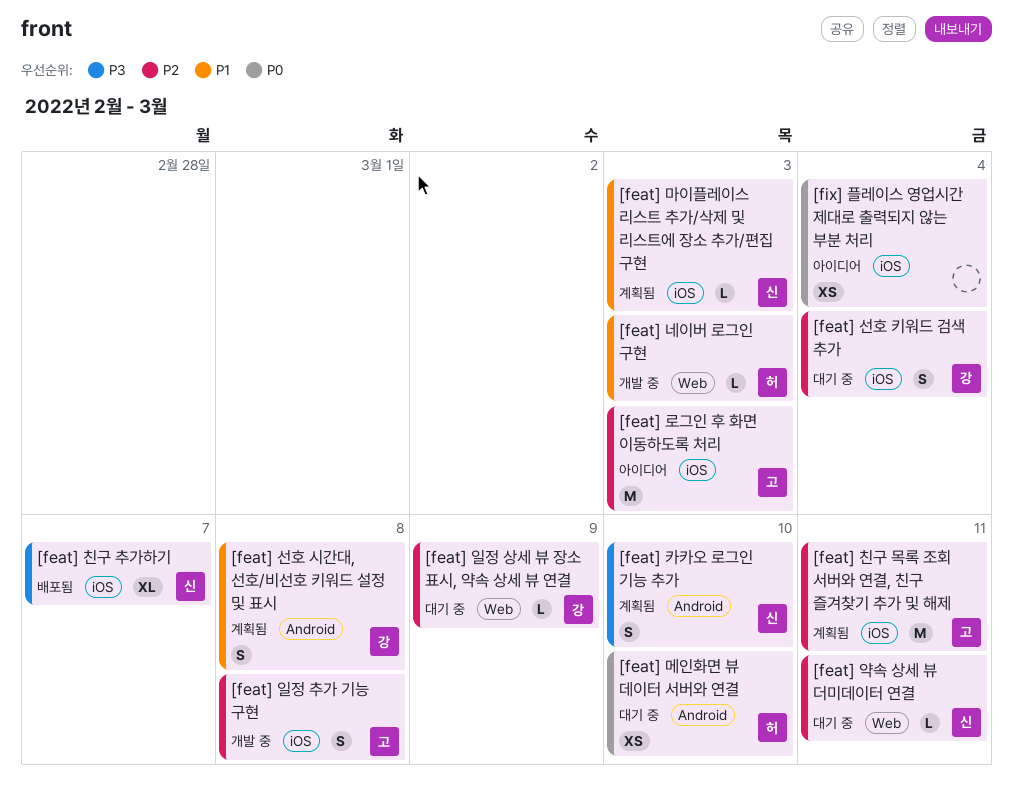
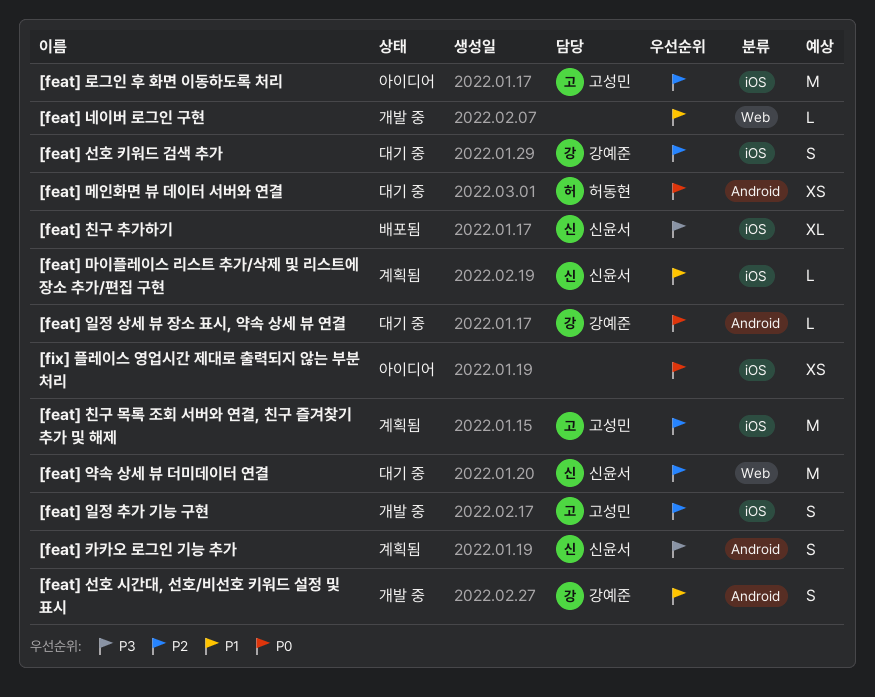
[feat] 네이버 로그인 구현, owner: 허동현 -> none
[feat] 선호 시간대, 선호/비선호 키워드 설정 및 표시, status: 계획됨 -> 개발 중
[feat] 약속 상세 뷰 더미데이터 연결, estimate: L -> M
[feat] 일정 상세 뷰 장소 표시, 약속 상세 뷰 연결, priority: P2 -> P0
[feat] 일정 상세 뷰 장소 표시, 약속 상세 뷰 연결, label: Web -> Android

